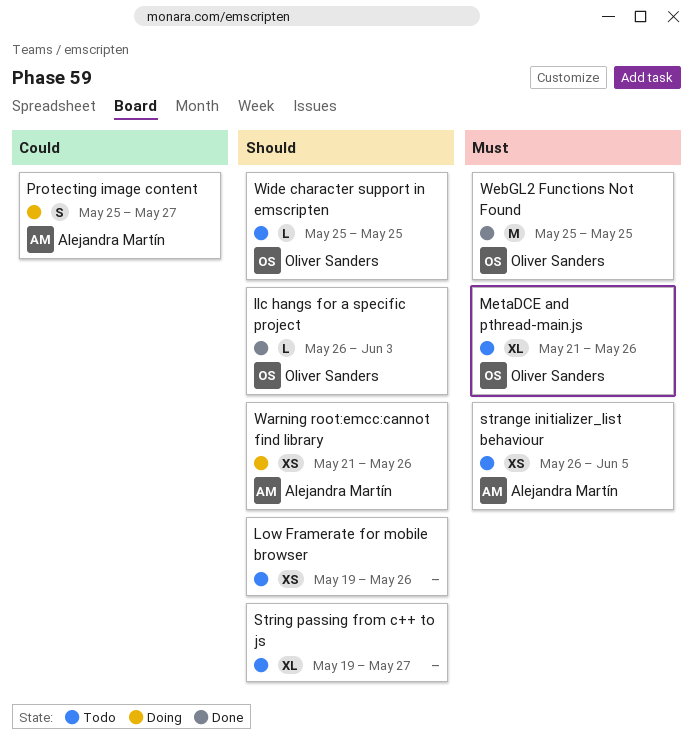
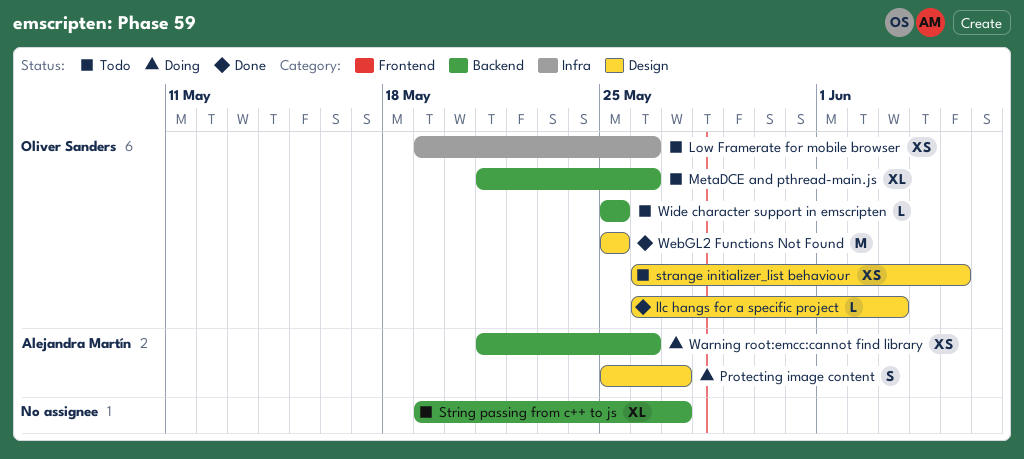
Low Framerate for mobile browser, owner: none -> Oliver Sanders
strange initializer_list behaviour, owner: Alejandra Martín -> Oliver Sanders

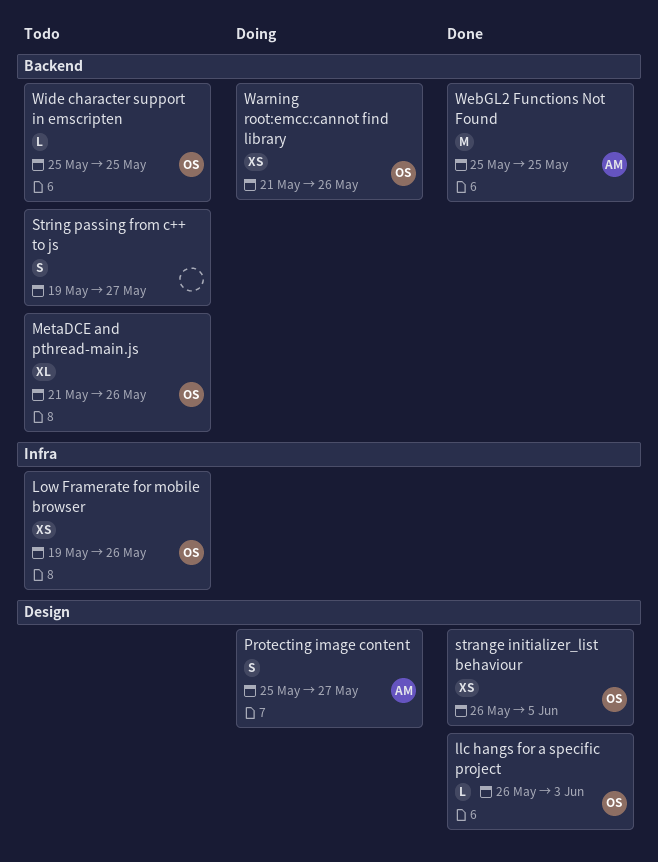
strange initializer_list behaviour, status: Todo -> Done
String passing from c++ to js, estimate: XL -> S
Warning root:emcc:cannot find library, owner: Alejandra Martín -> Oliver Sanders
WebGL2 Functions Not Found, owner: Oliver Sanders -> Alejandra Martín
WebGL2 Functions Not Found, label: Design -> Backend

